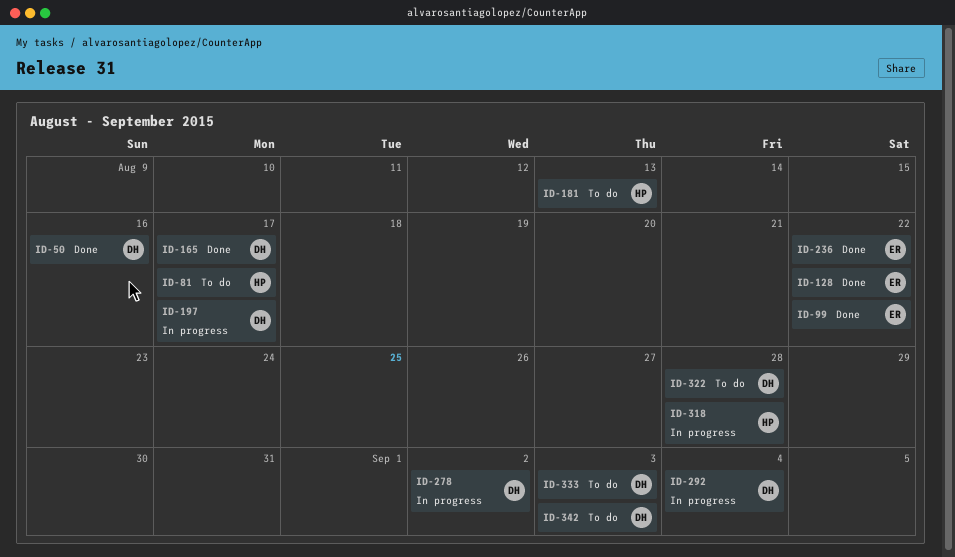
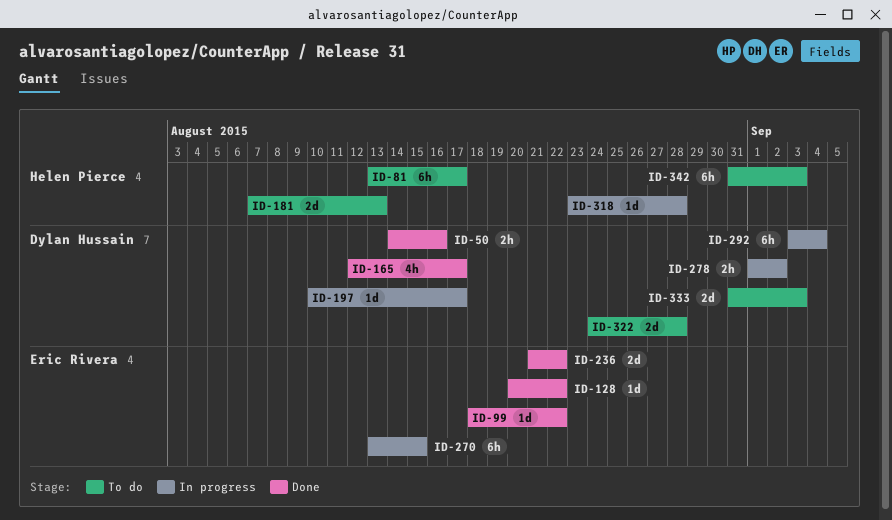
ID-270: none -> present
ID-342, owner: Dylan Hussain -> Helen Pierce

